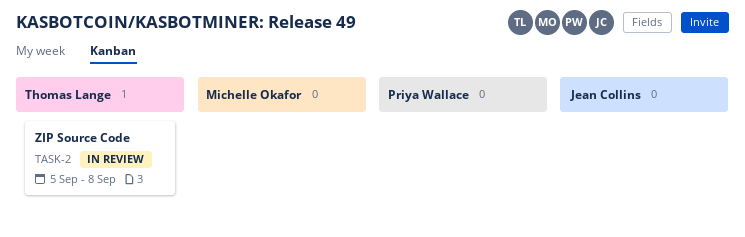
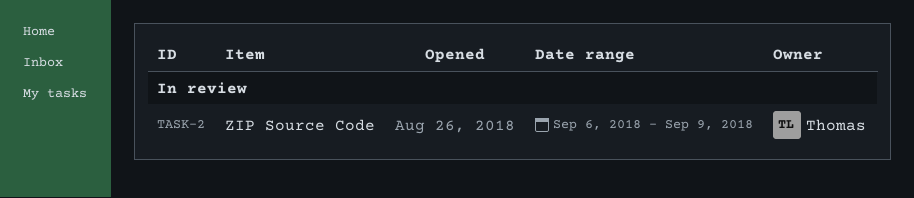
TASK-2, start: Sep 5 -> Sep 6
TASK-2, due: Sep 8 -> Sep 9

